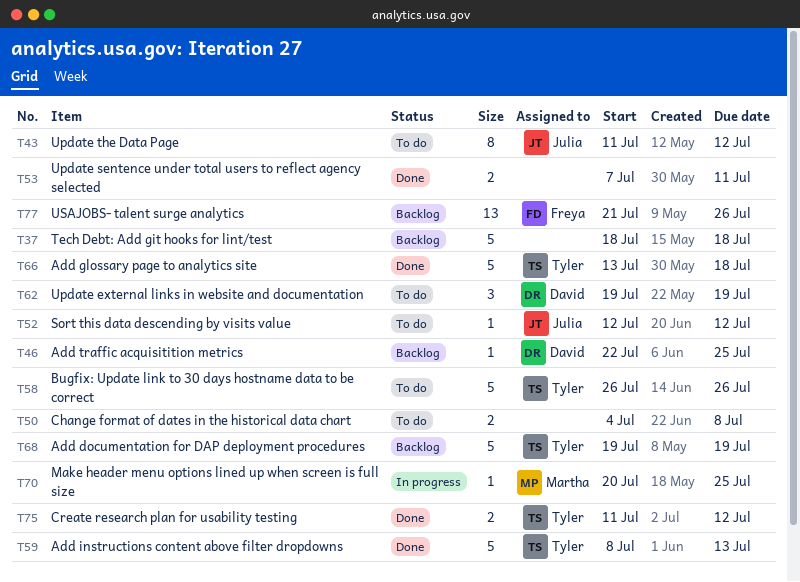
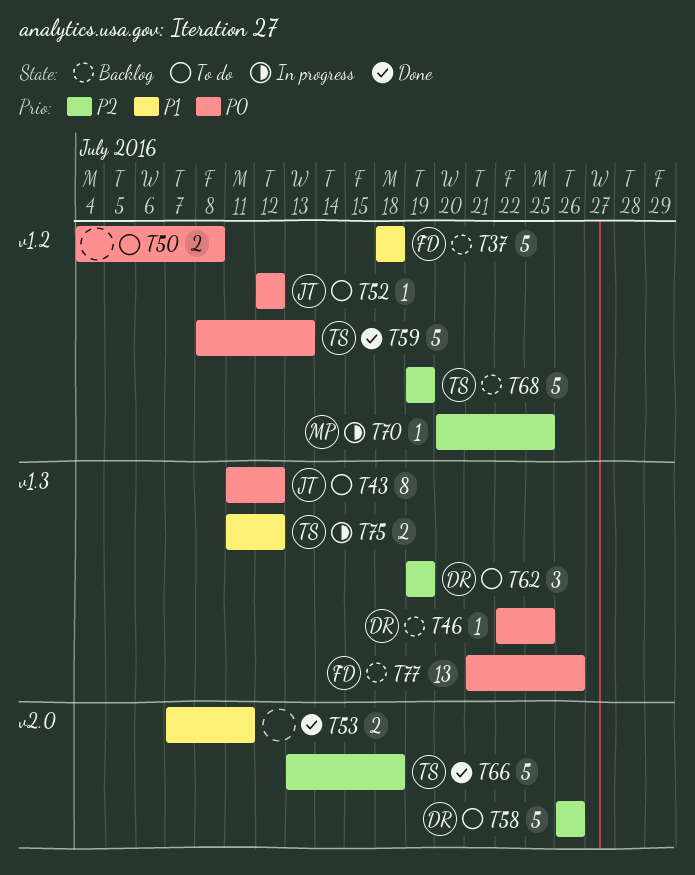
T37, owner: none -> Freya
T58, owner: Tyler -> David
T75, status: Done -> In progress

